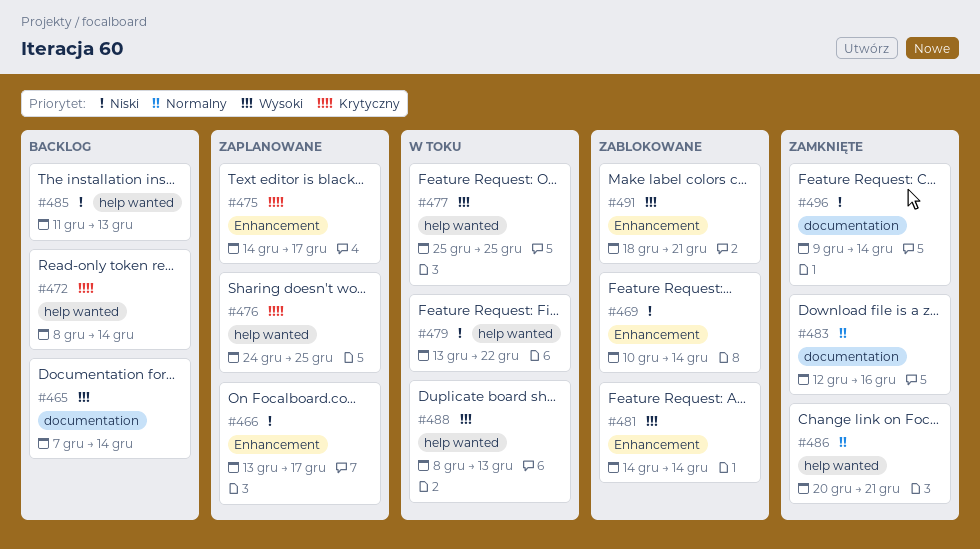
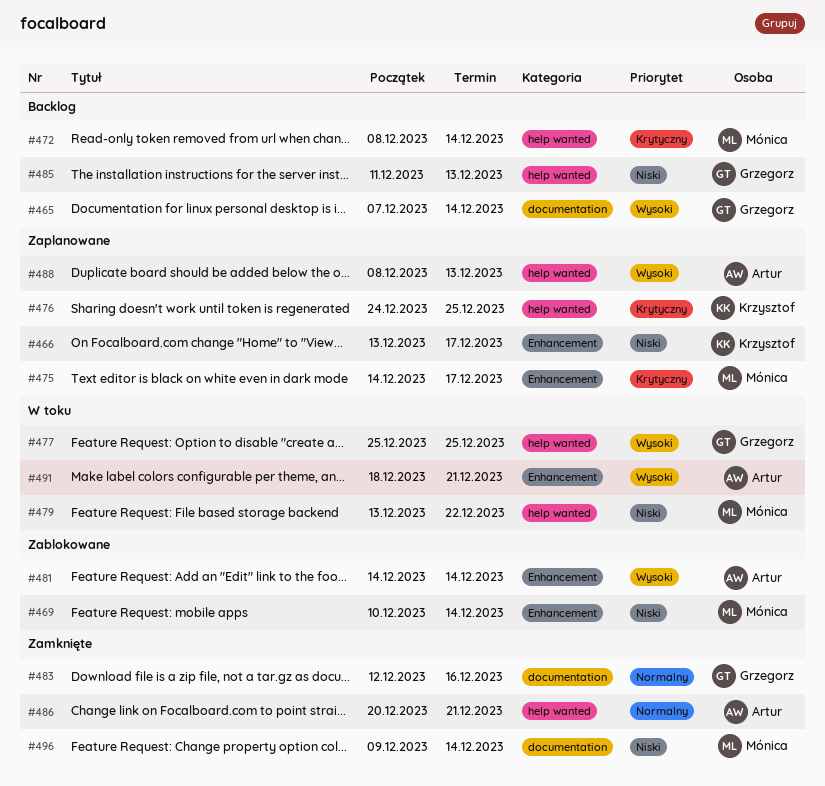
#488, status: W toku -> Zaplanowane
#491, status: Zablokowane -> W toku

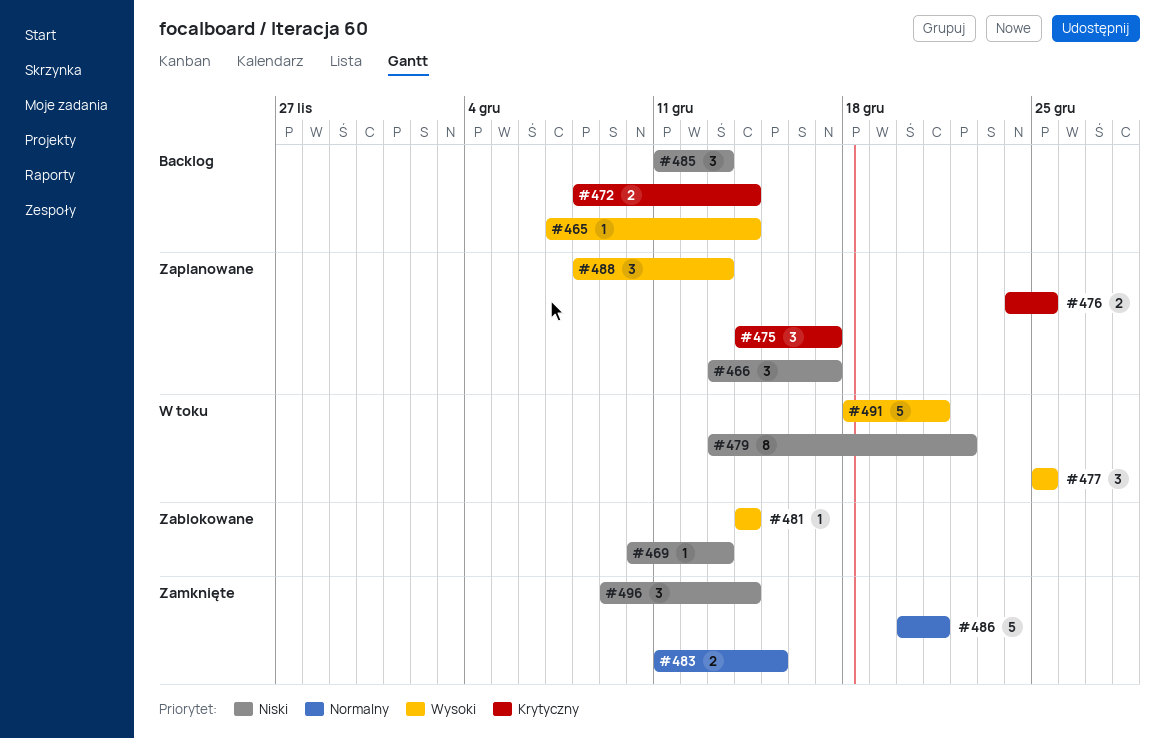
#469, due: Dec 14 -> Dec 13
#483, start: Dec 12 -> Dec 11
#483, due: Dec 16 -> Dec 15

